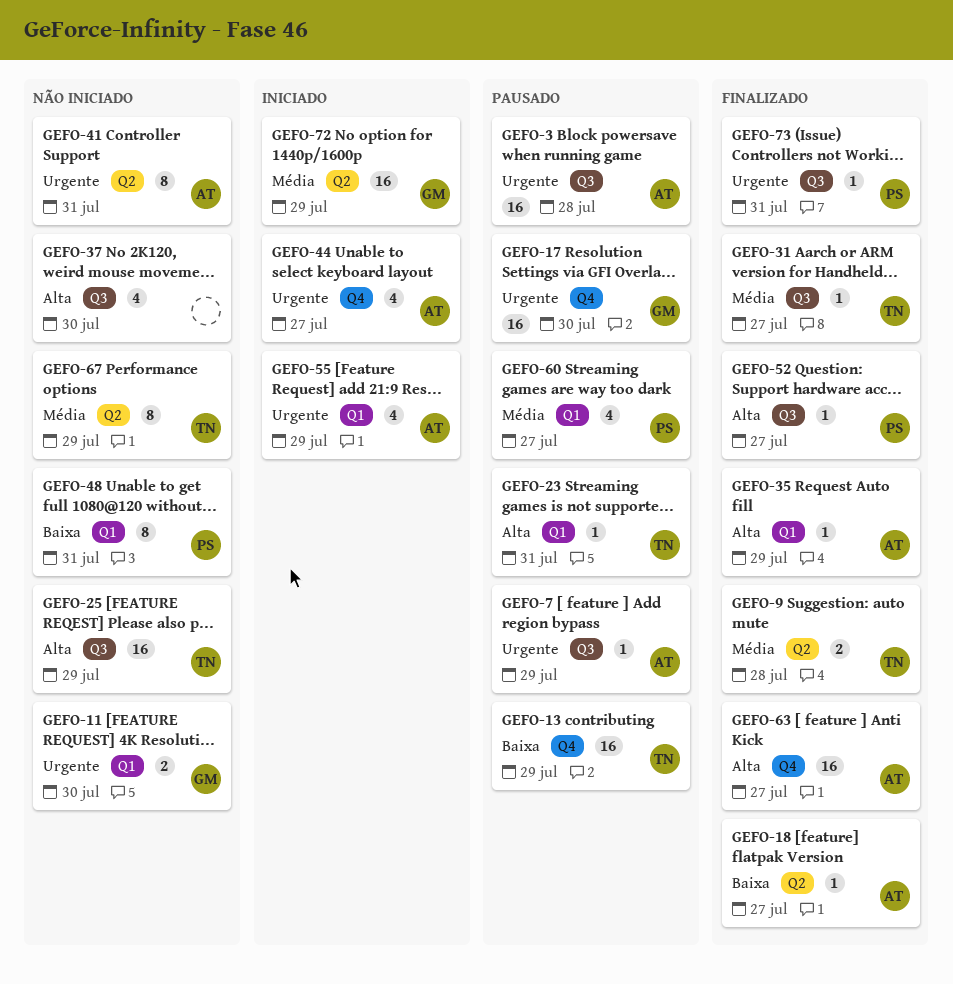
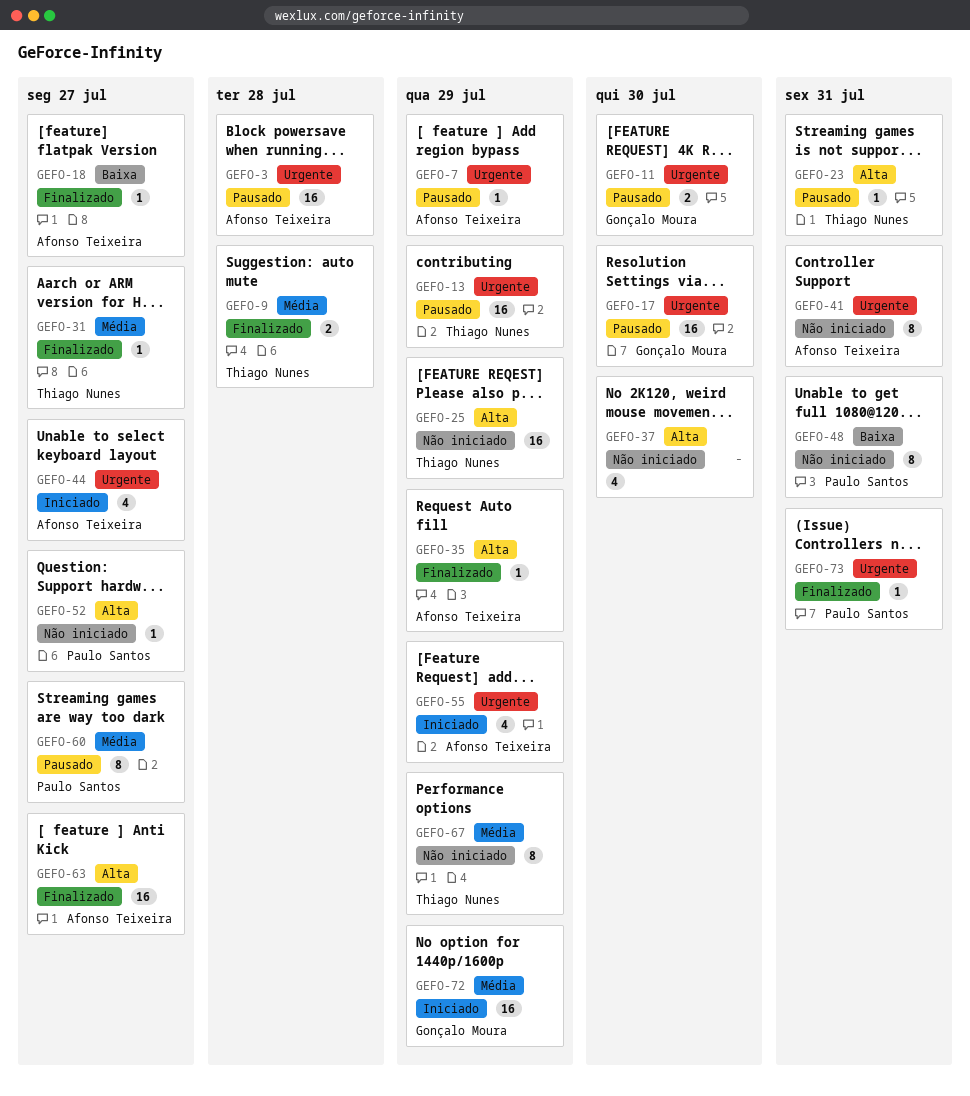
GEFO-11, status: Não iniciado -> Pausado
GEFO-13, priority: Baixa -> Urgente
GEFO-52, status: Finalizado -> Não iniciado
GEFO-60, estimate: 4 -> 8

